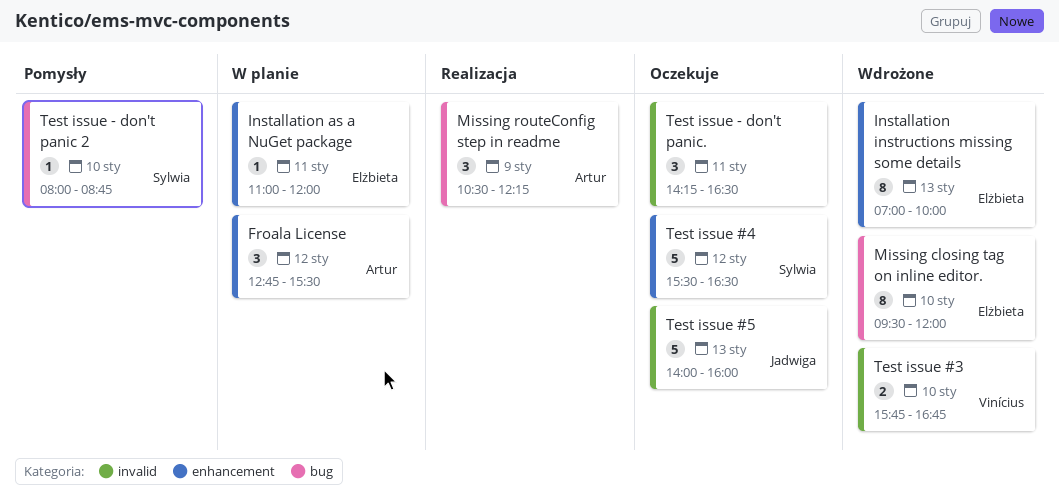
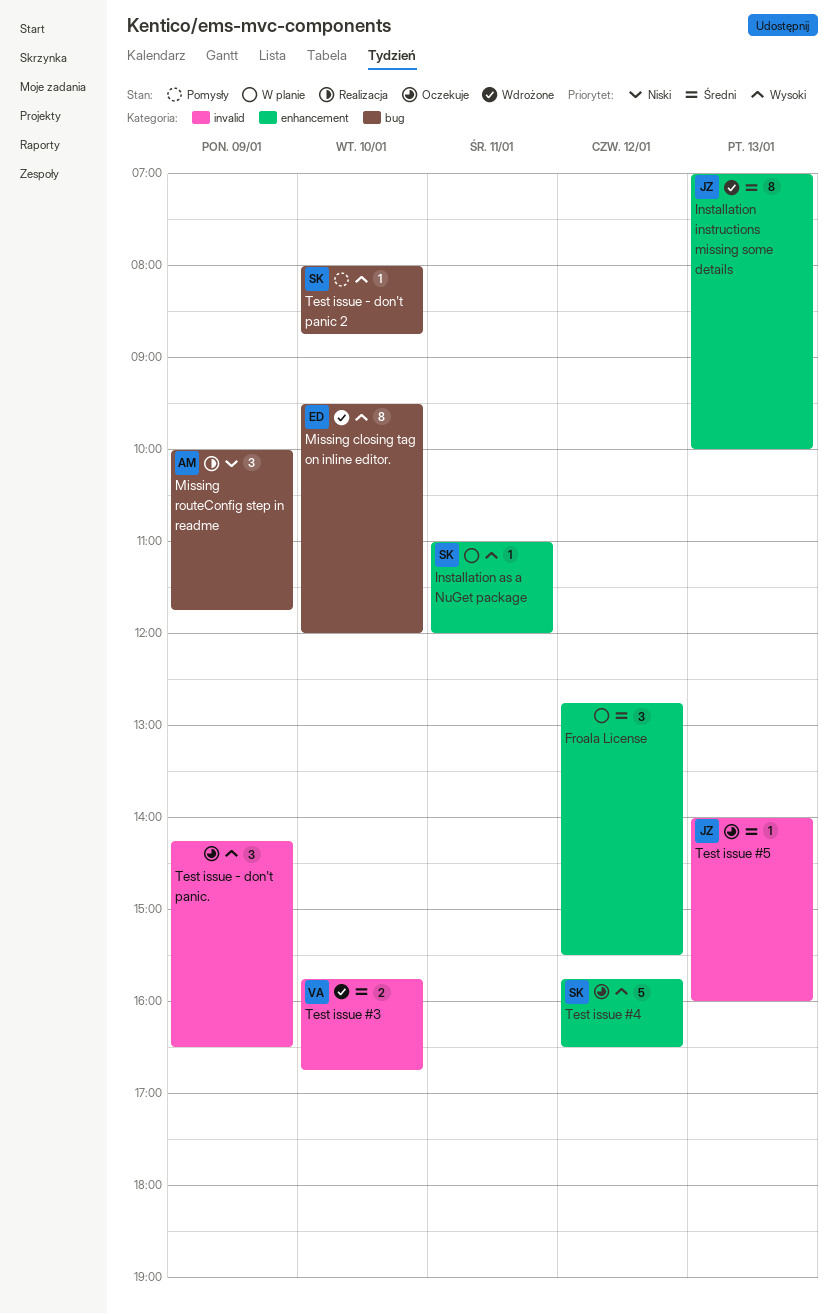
Froala License, owner: Artur -> none
Installation as a NuGet package, owner: Elżbieta -> Sylwia
Installation instructions missing some details, owner: Elżbieta -> Jadwiga
Missing routeConfig step in readme, begins: 10:30 -> 10:00
Missing routeConfig step in readme, ends: 12:15 -> 11:45
Test issue #4, begins: 15:30 -> 15:45
Test issue #5, estimate: 5 -> 1
Test issue - don't panic., day: Jan 11 -> Jan 9

